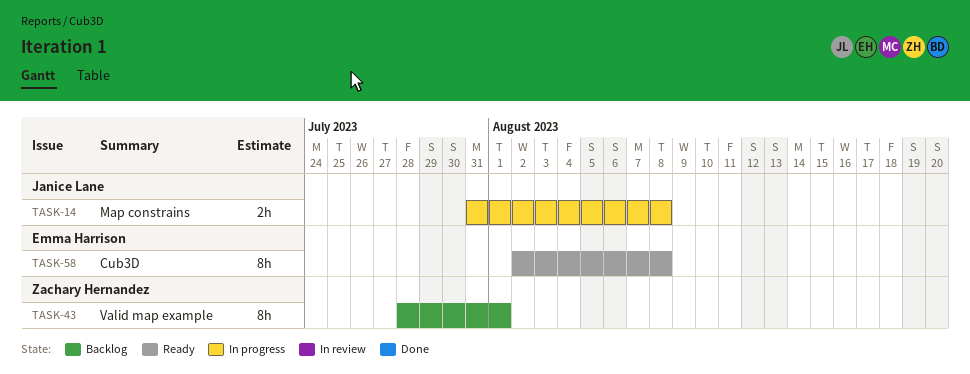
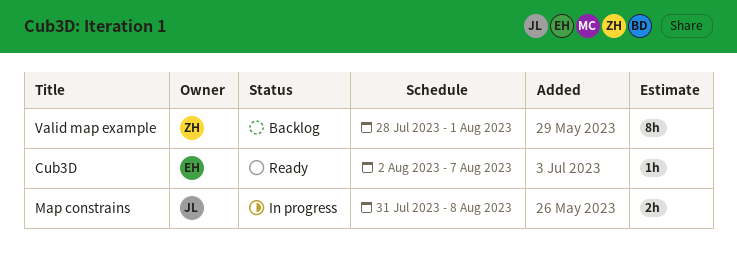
Cub3D, estimate: 8h -> 1h
Cub3D, due: Aug 8 -> Aug 7

